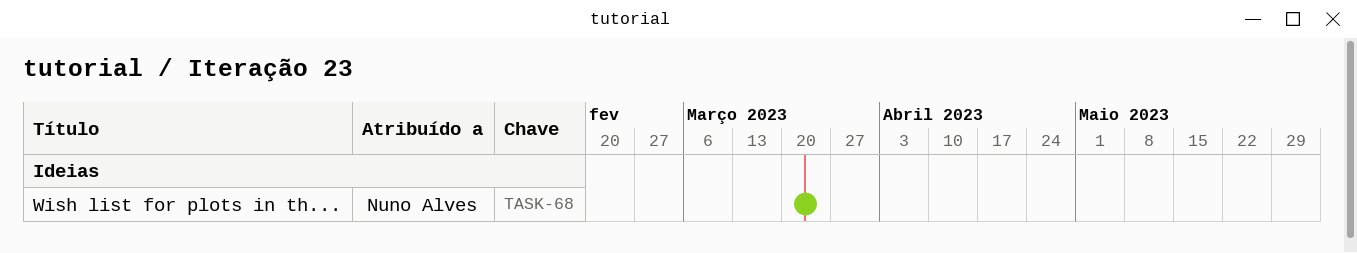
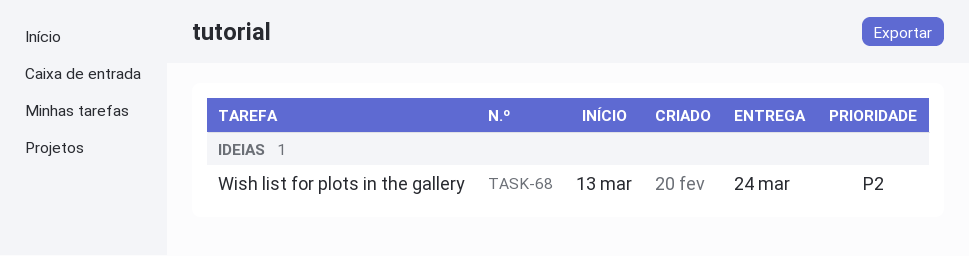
TASK-68, start: Mar 20 -> Mar 13

